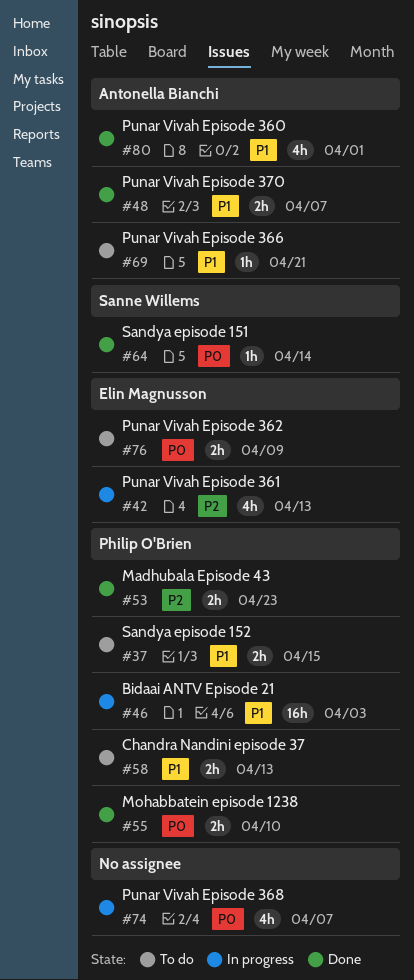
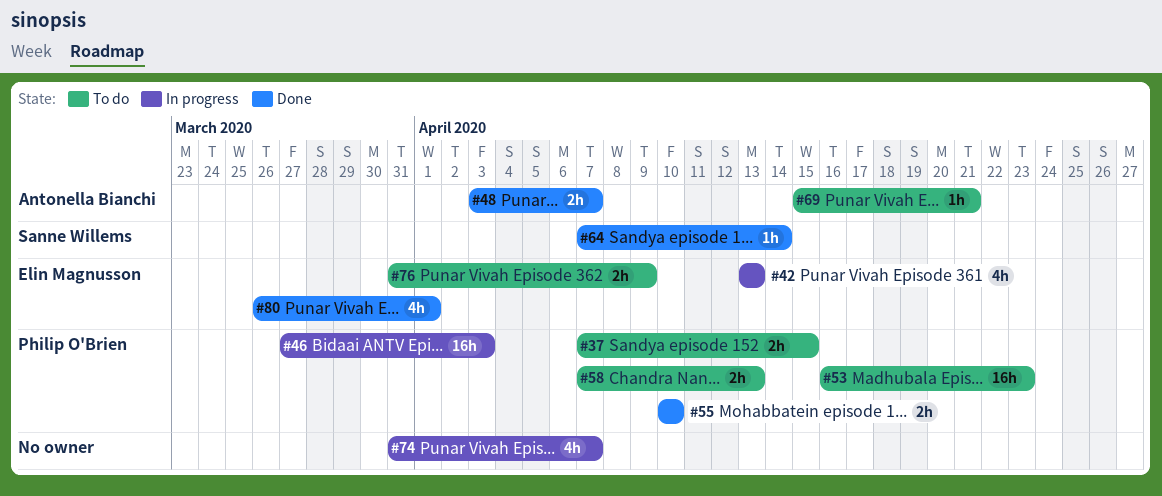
#53, status: Done -> To do
#53, estimate: 2h -> 16h
#80, owner: Antonella Bianchi -> Elin Magnusson

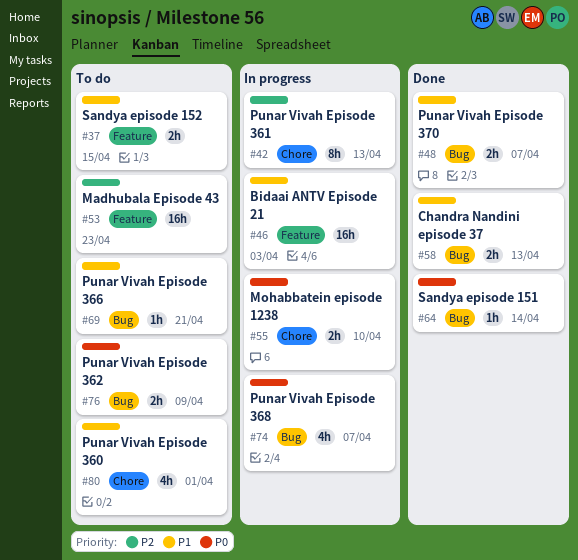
#42, estimate: 4h -> 8h
#55, status: Done -> In progress
#58, status: To do -> Done
#80, status: Done -> To do

